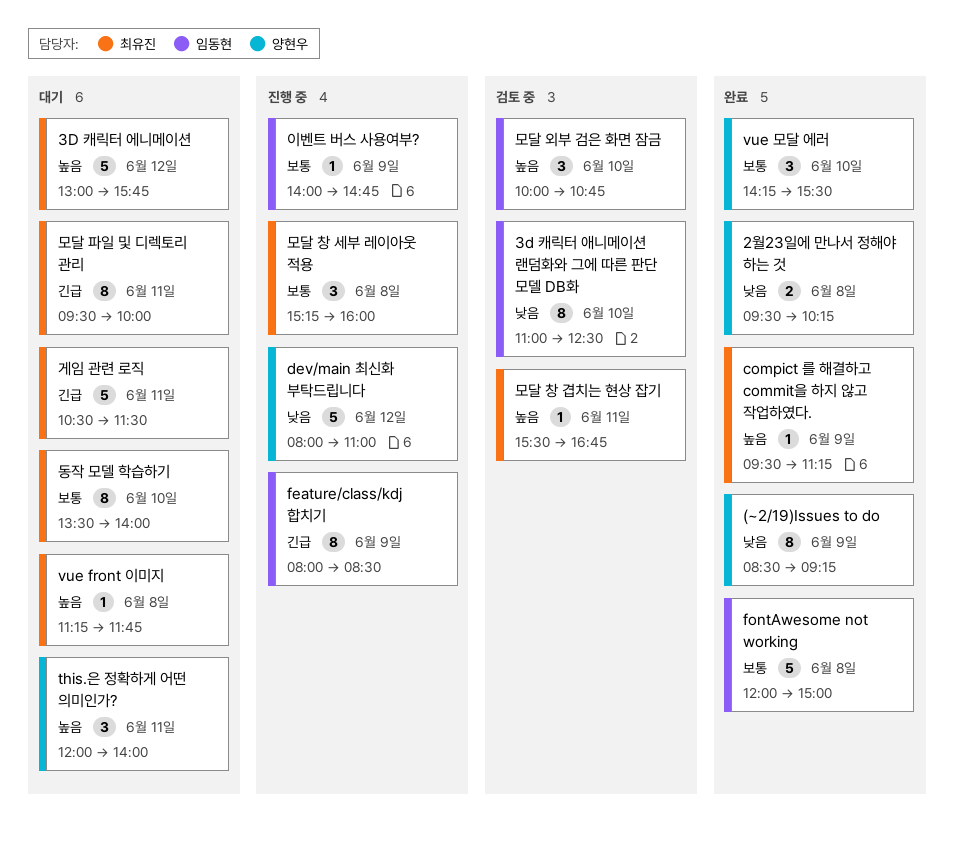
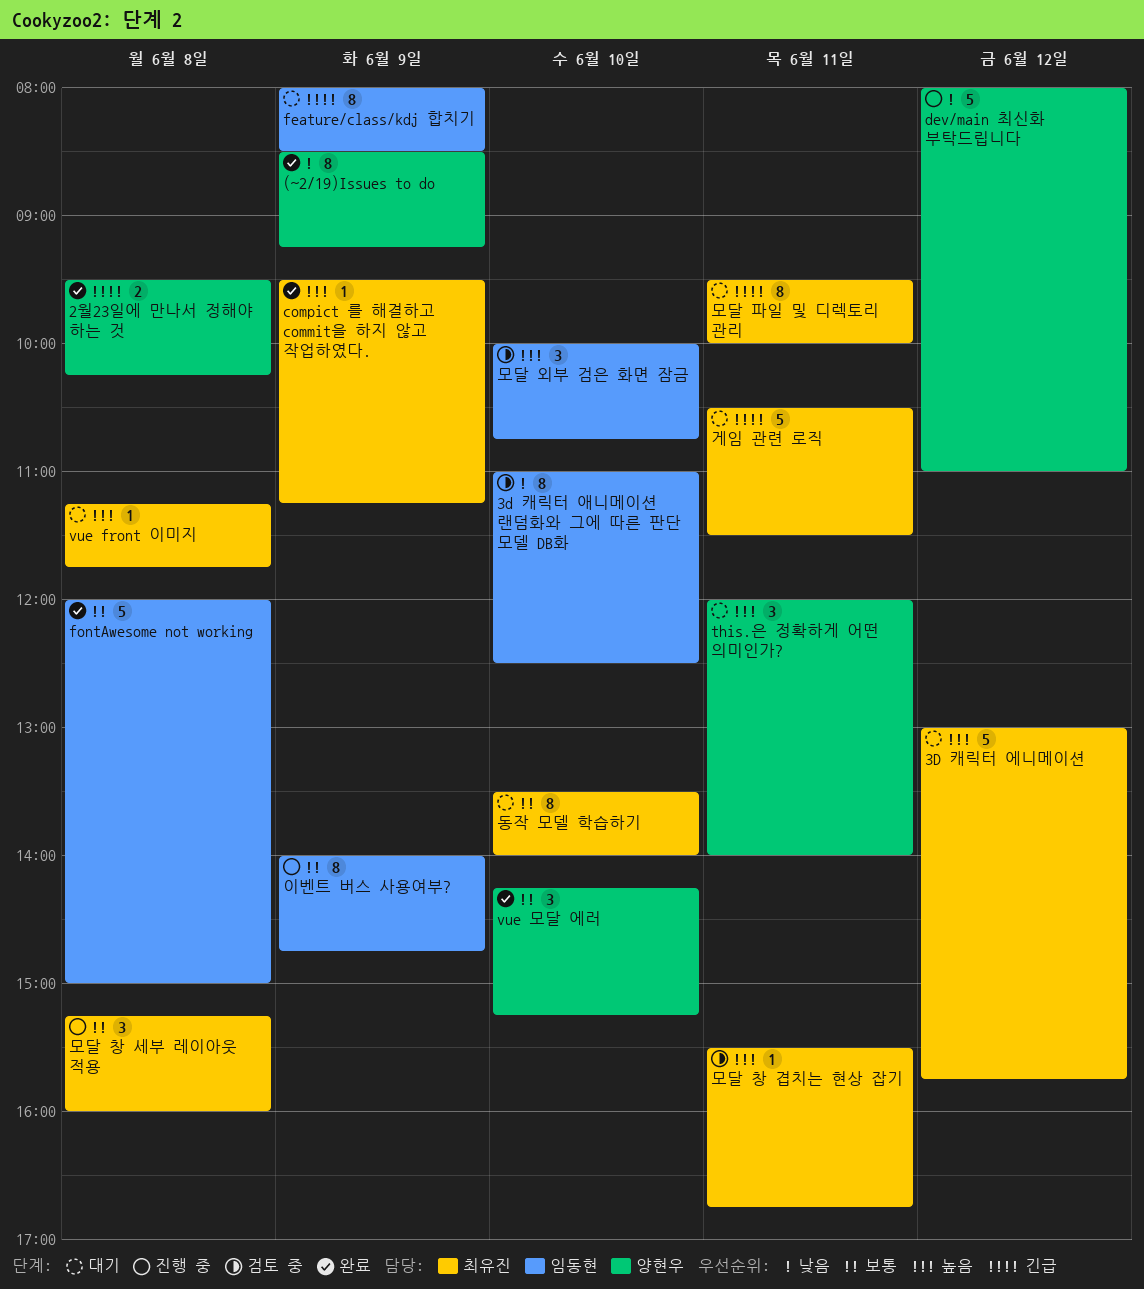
2월23일에 만나서 정해야 하는 것, priority: 낮음 -> 긴급
feature/class/kdj 합치기, status: 진행 중 -> 대기
vue 모달 에러, ends: 15:30 -> 15:15
이벤트 버스 사용여부?, estimate: 1 -> 8

